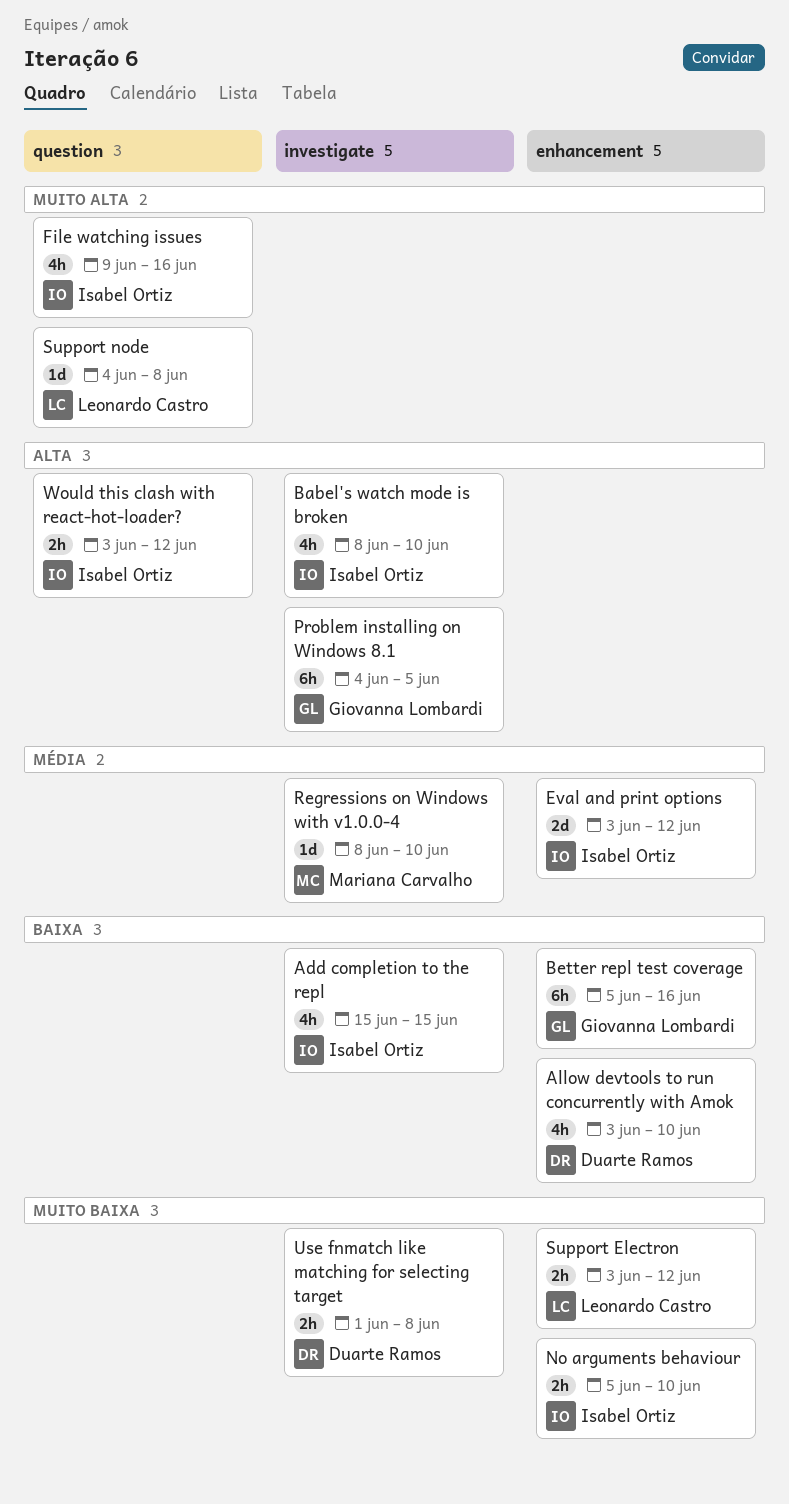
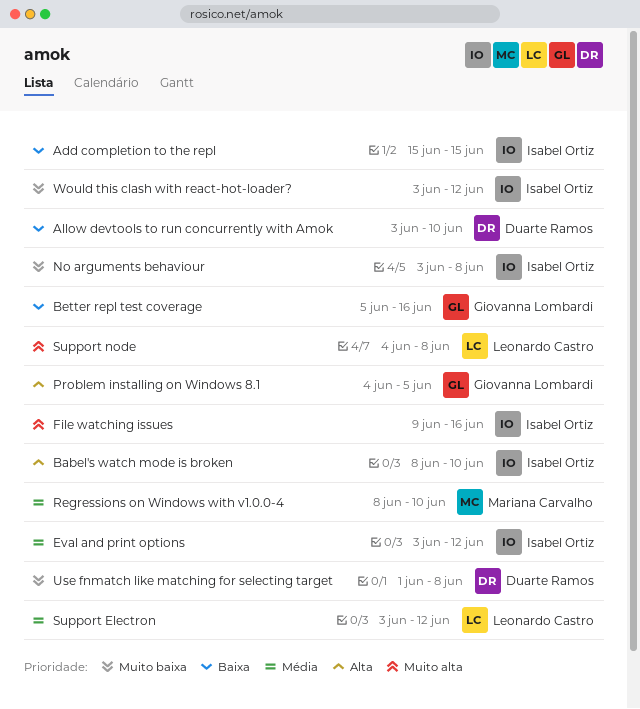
No arguments behaviour, start: Jun 5 -> Jun 3
No arguments behaviour, due: Jun 10 -> Jun 8
Support Electron, priority: Muito baixa -> Média
Would this clash with react-hot-loader?, priority: Alta -> Muito baixa

